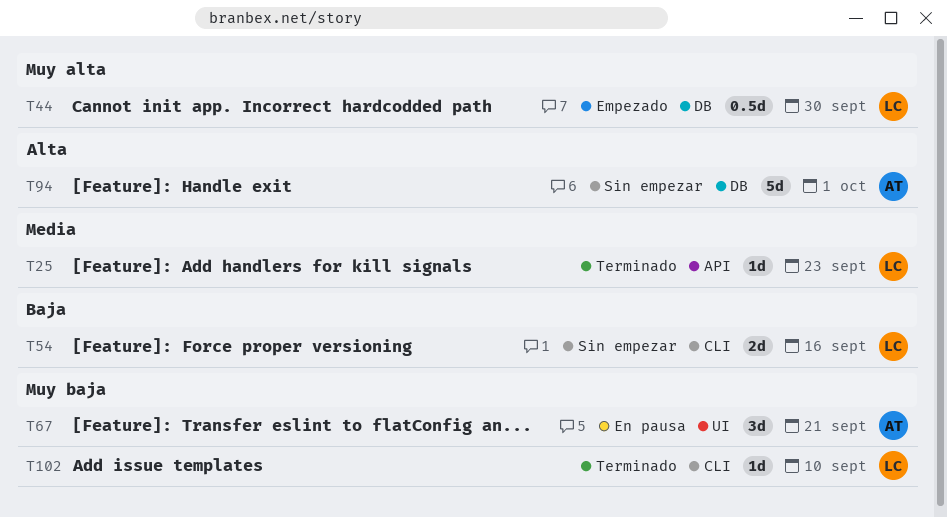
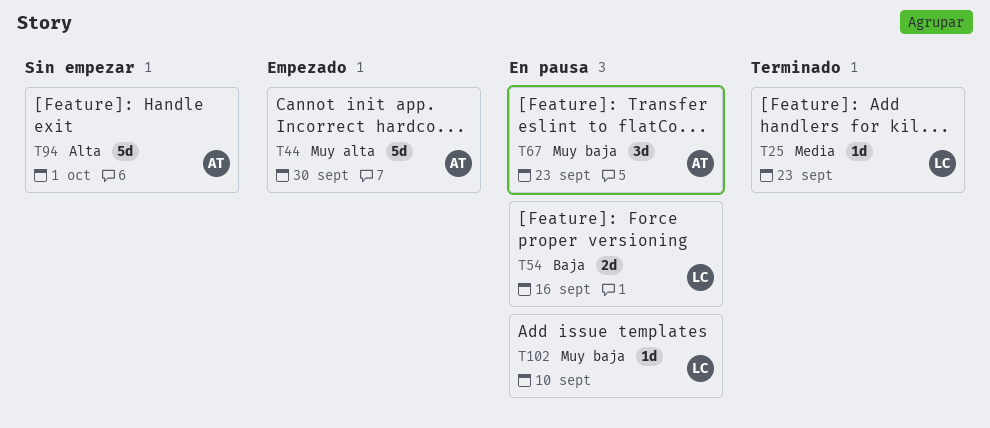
T44, owner: LC -> AT
T44, estimate: 0.5d -> 5d
T54, status: Sin empezar -> En pausa
T67, due: Sep 21 -> Sep 23
T102, status: Terminado -> En pausa

